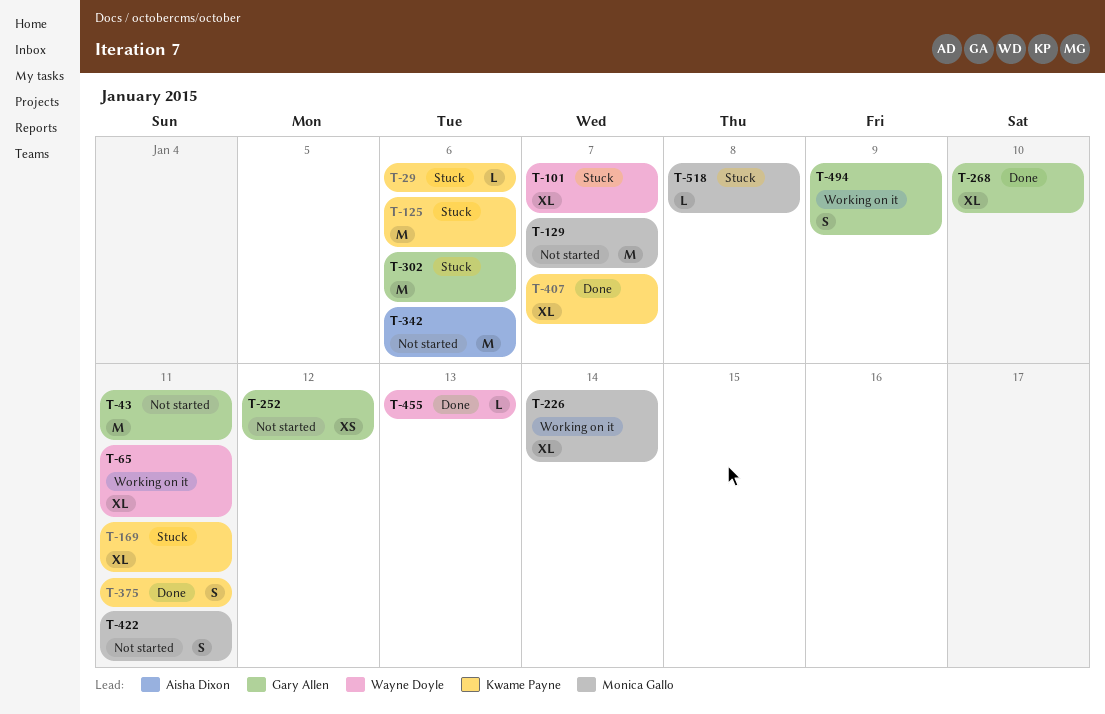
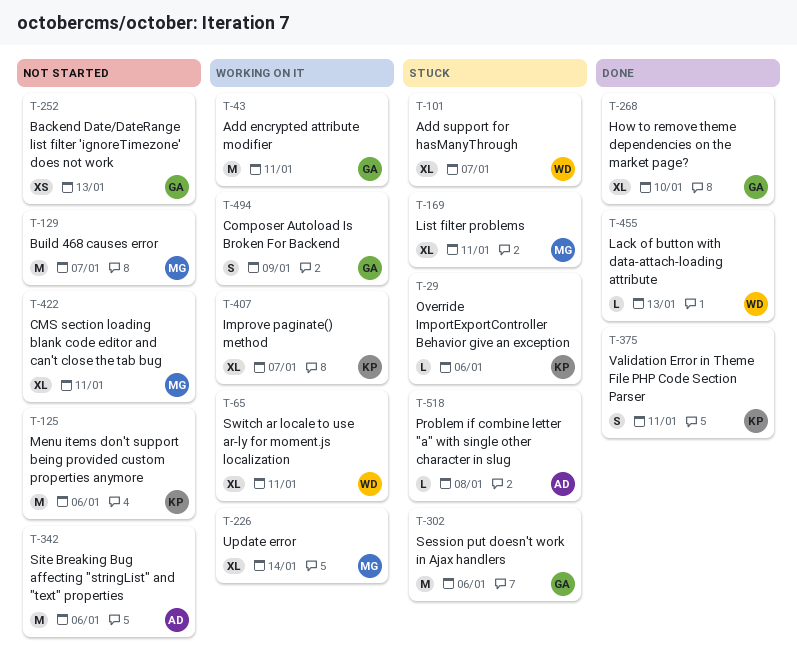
T-43, status: Not started -> Working on it
T-125, status: Stuck -> Not started
T-169, owner: Kwame Payne -> Monica Gallo
T-252, due: Jan 12 -> Jan 13
T-407, status: Done -> Working on it
T-422, estimate: S -> XL
T-518, owner: Monica Gallo -> Aisha Dixon

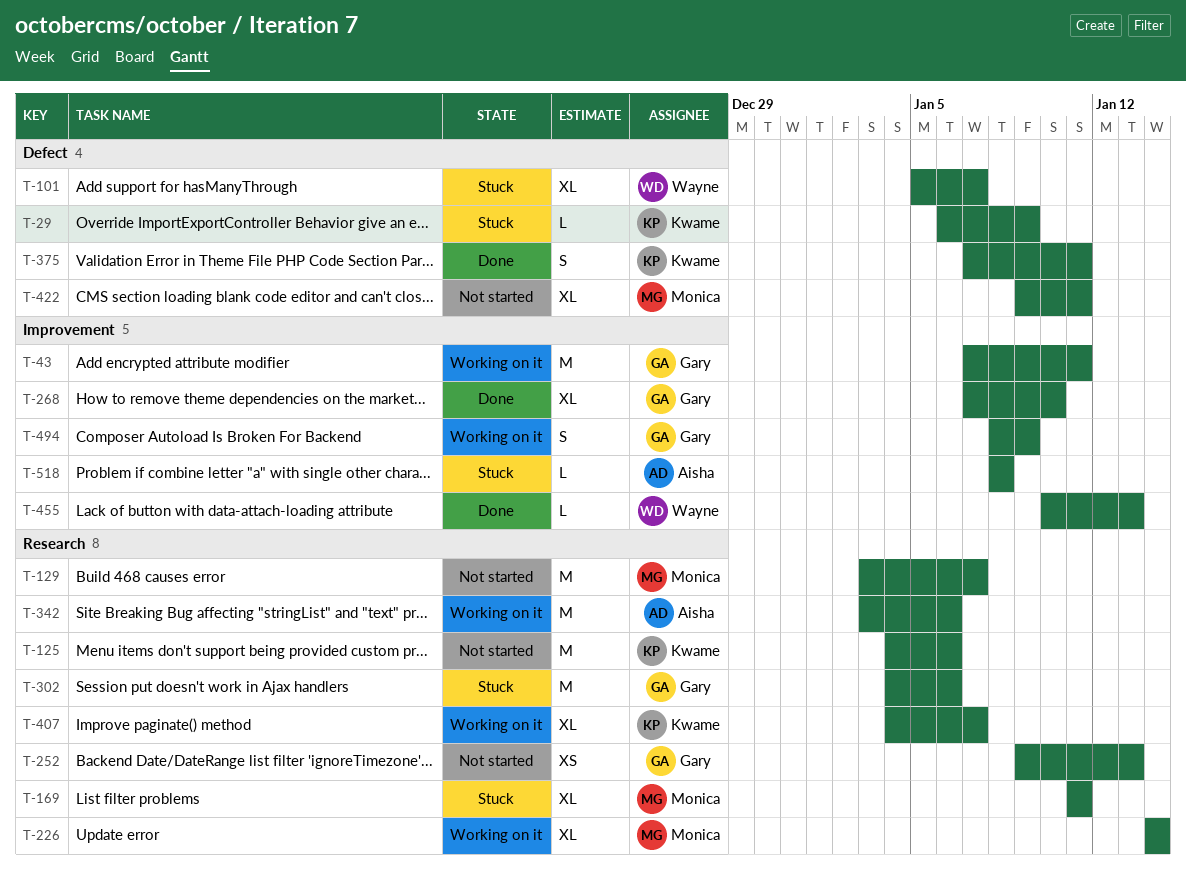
T-29, due: Jan 6 -> Jan 9
T-65: present -> none
T-342, status: Not started -> Working on it

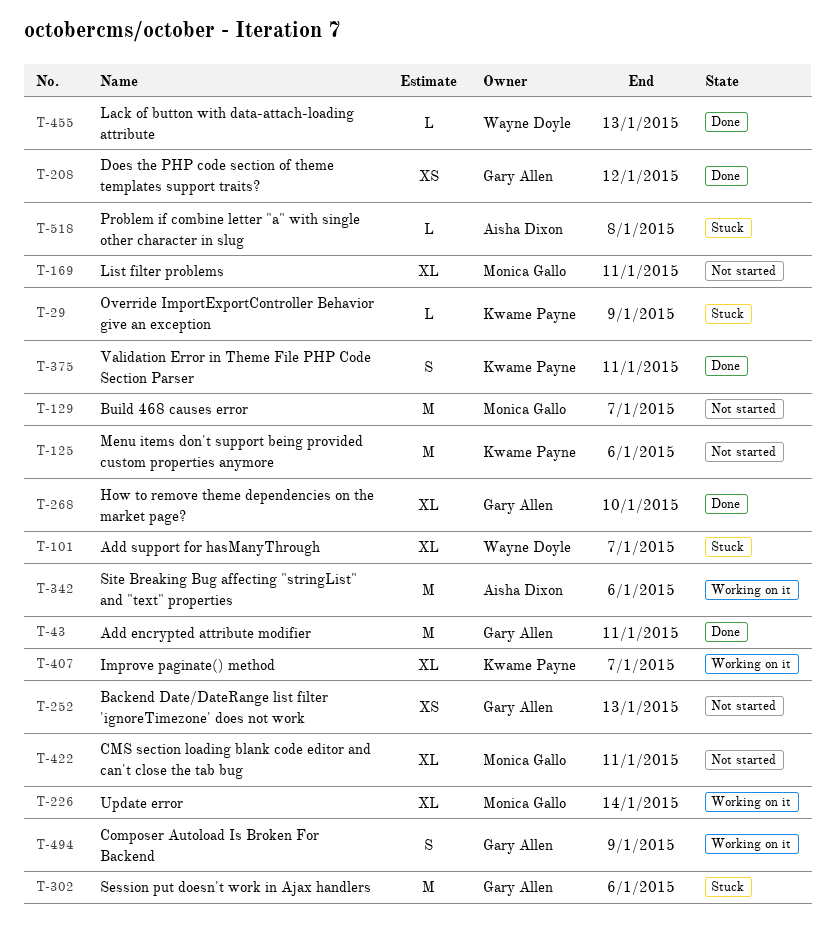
T-43, status: Working on it -> Done
T-169, status: Stuck -> Not started
T-208: none -> present

